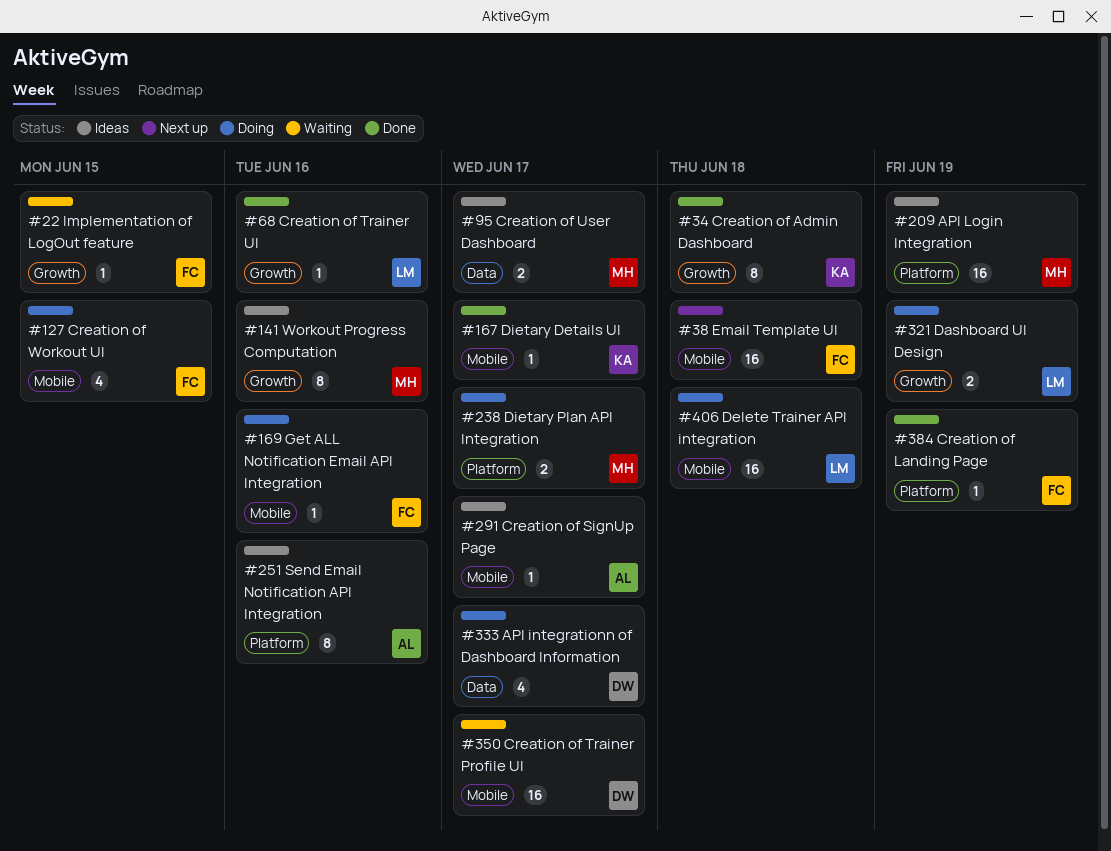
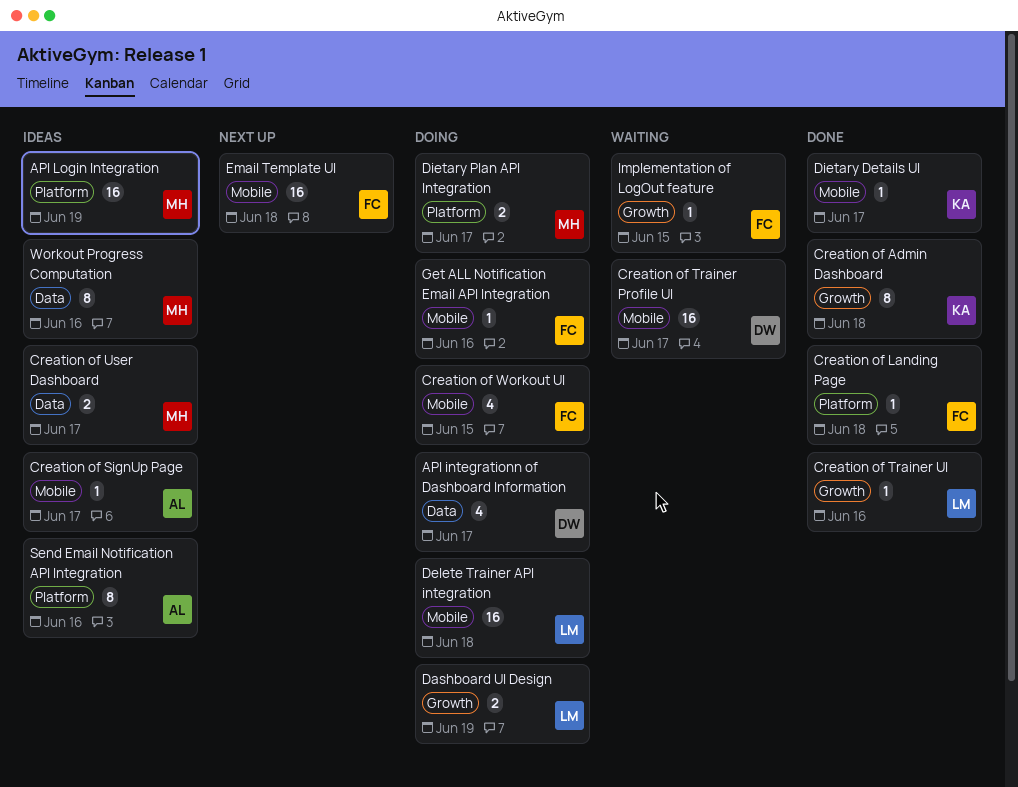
Creation of Landing Page, due: Jun 19 -> Jun 18
Workout Progress Computation, label: Growth -> Data

